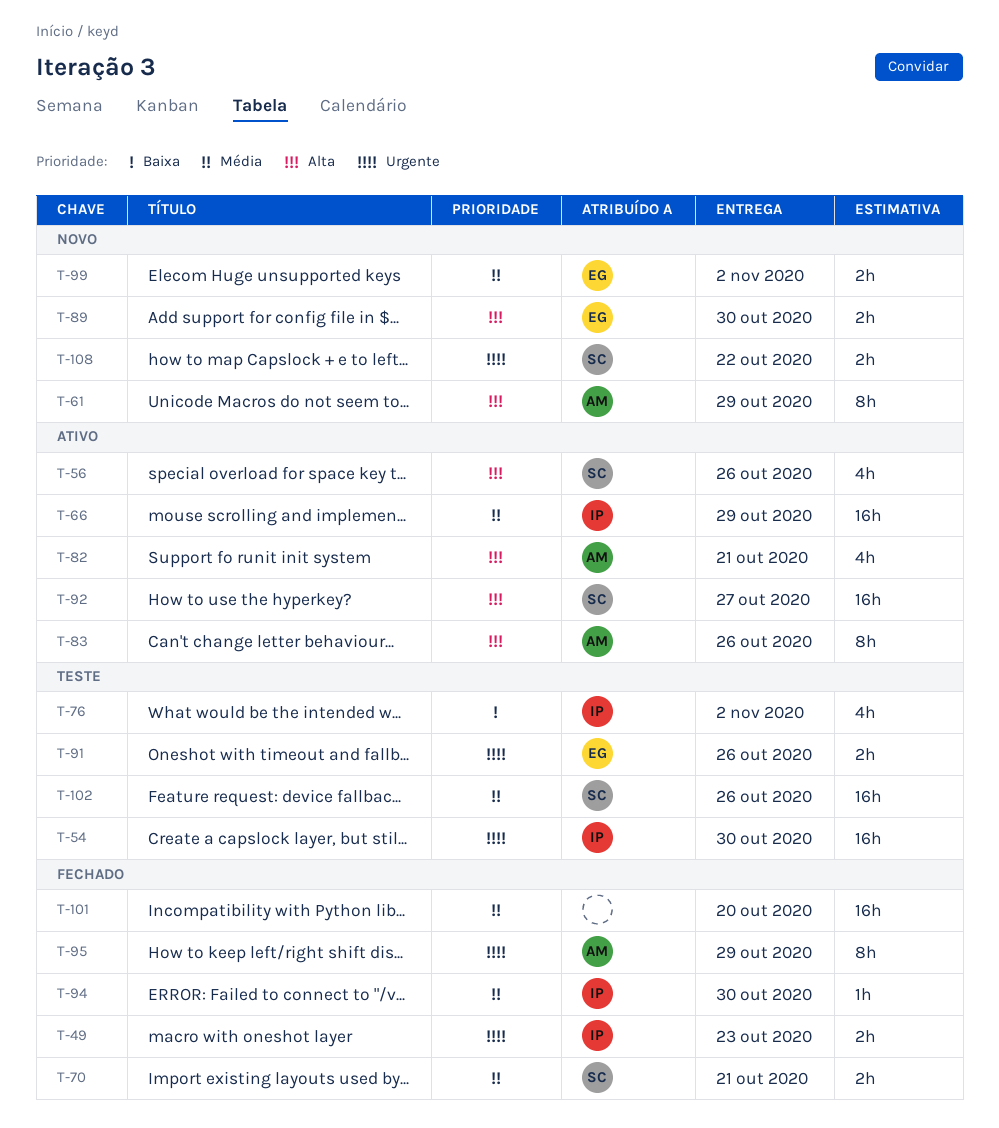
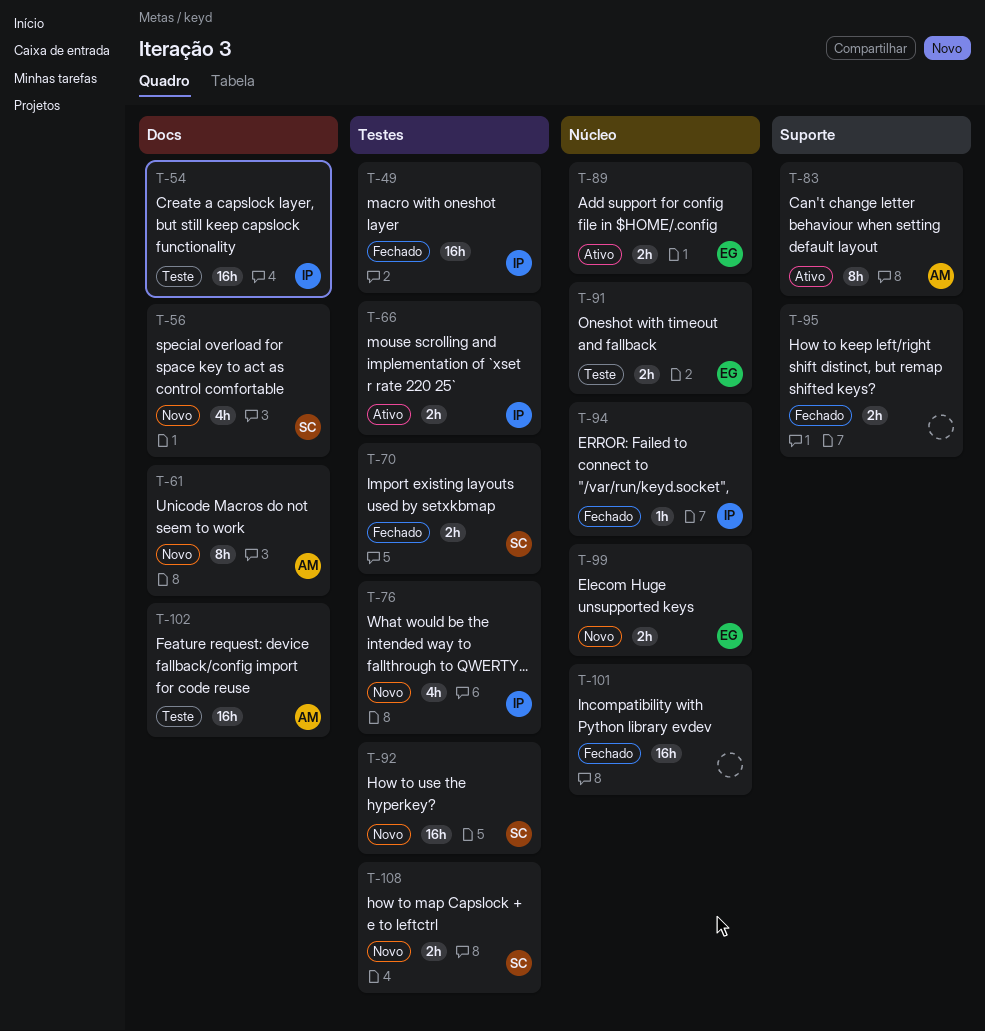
T-49, estimate: 2h -> 16h
T-56, status: Ativo -> Novo
T-66, estimate: 16h -> 2h
T-76, status: Teste -> Novo
T-82: present -> none
T-89, status: Novo -> Ativo
T-92, status: Ativo -> Novo
T-95, owner: AM -> none
T-95, estimate: 8h -> 2h
T-102, owner: SC -> AM

